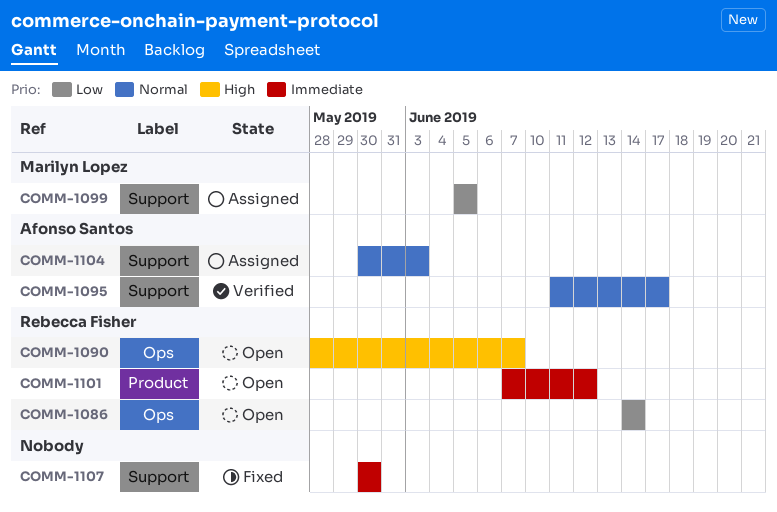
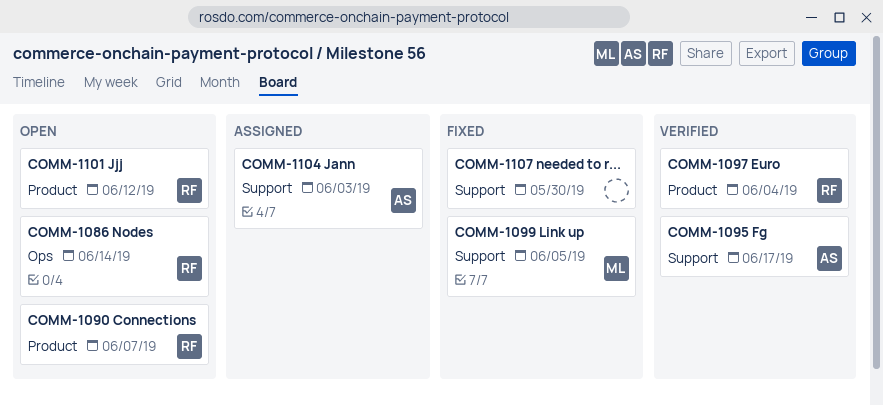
COMM-1090, label: Ops -> Product
COMM-1097: none -> present
COMM-1099, status: Assigned -> Fixed

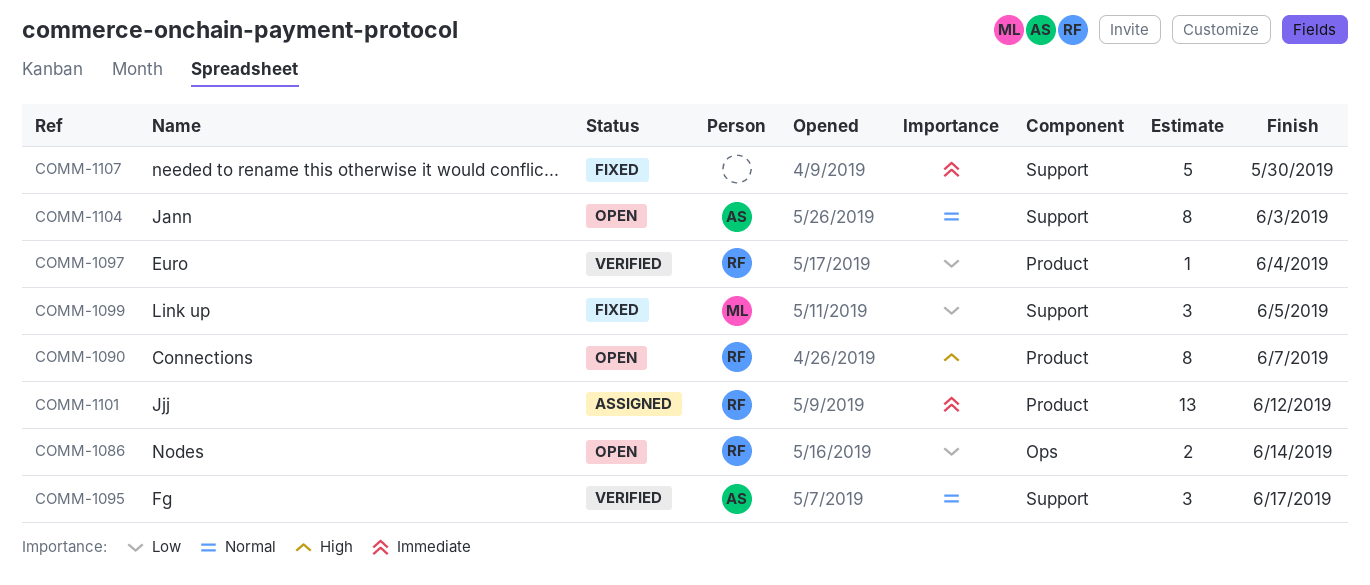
COMM-1101, status: Open -> Assigned
COMM-1104, status: Assigned -> Open

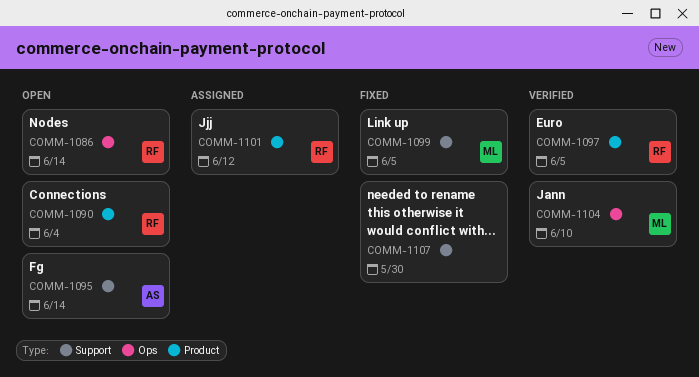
COMM-1090, due: Jun 7 -> Jun 4
COMM-1095, status: Verified -> Open
COMM-1095, due: Jun 17 -> Jun 14
COMM-1097, due: Jun 4 -> Jun 5
COMM-1104, status: Open -> Verified
COMM-1104, owner: AS -> ML
COMM-1104, label: Support -> Ops
COMM-1104, due: Jun 3 -> Jun 10

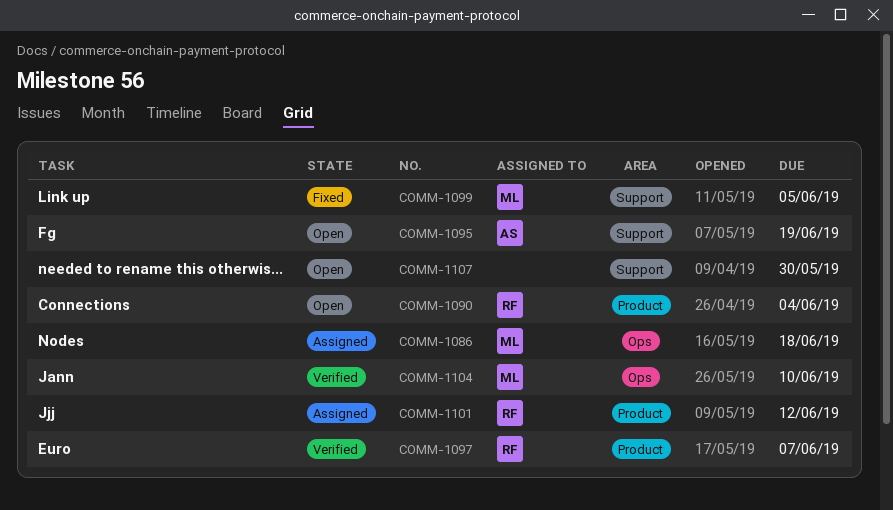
COMM-1086, status: Open -> Assigned
COMM-1086, owner: RF -> ML
COMM-1086, due: Jun 14 -> Jun 18
COMM-1095, due: Jun 14 -> Jun 19
COMM-1097, due: Jun 5 -> Jun 7
COMM-1107, status: Fixed -> Open

